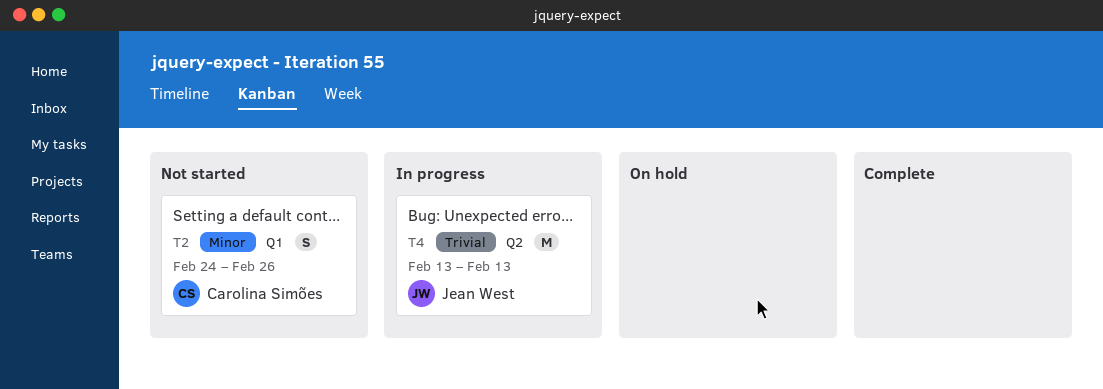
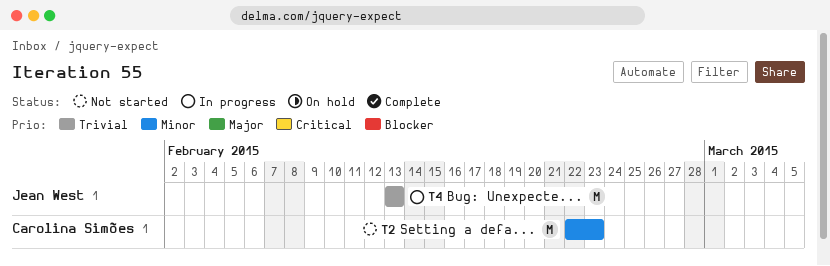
T2, estimate: S -> M
T2, start: Feb 24 -> Feb 22
T2, due: Feb 26 -> Feb 23

